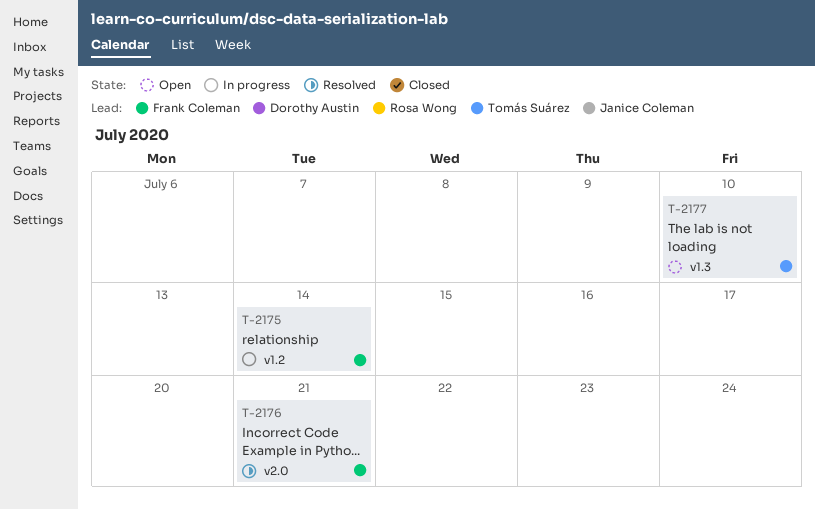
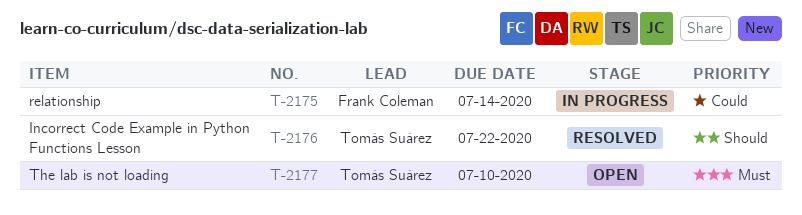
T-2176, owner: Frank Coleman -> Tomás Suárez
T-2176, due: Jul 21 -> Jul 22

